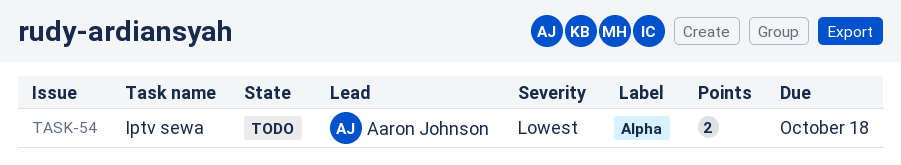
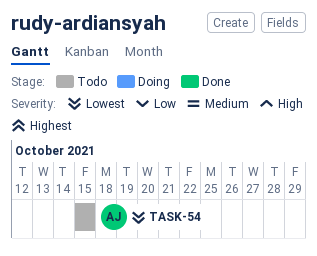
TASK-54, due: Oct 18 -> Oct 15

